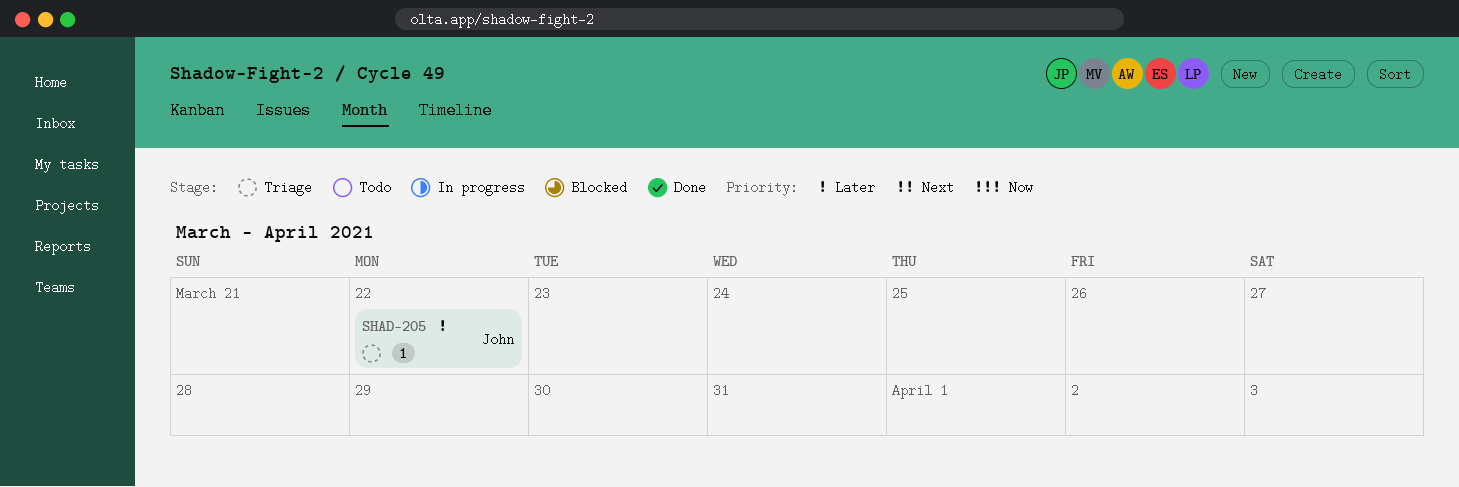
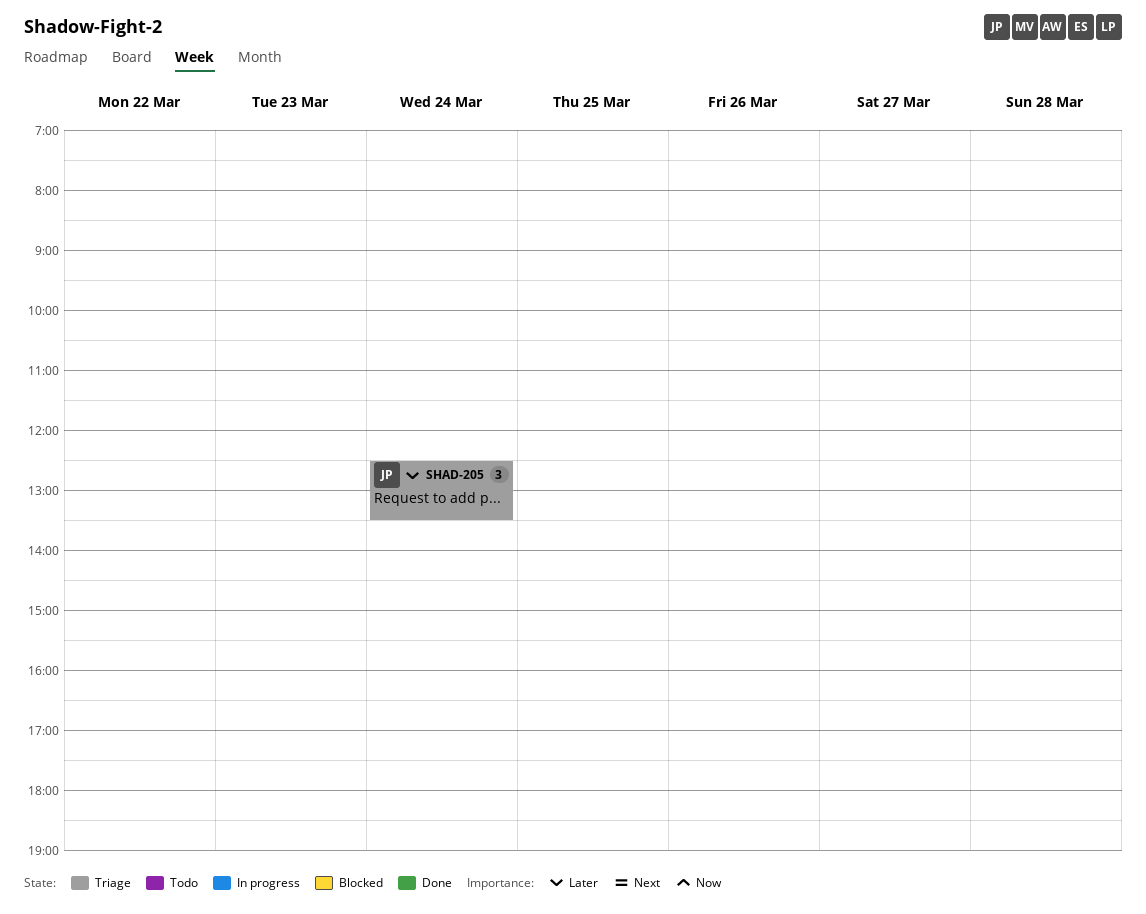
SHAD-205, estimate: 1 -> 3
SHAD-205, day: Mar 22 -> Mar 24

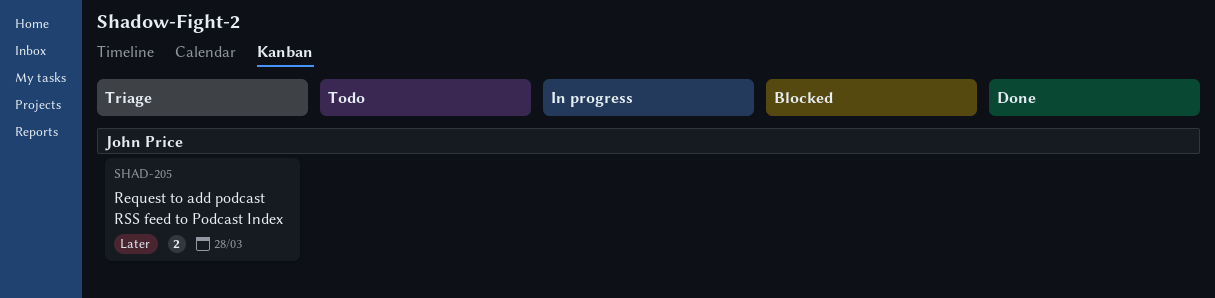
SHAD-205, estimate: 3 -> 2
SHAD-205, day: Mar 24 -> Mar 28

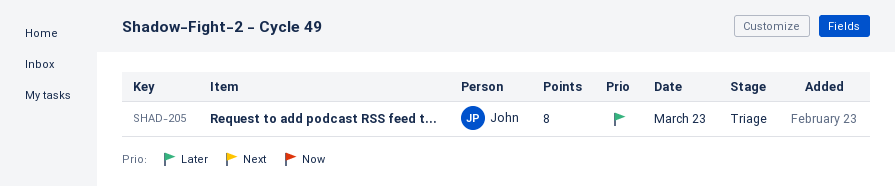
SHAD-205, estimate: 2 -> 8
SHAD-205, day: Mar 28 -> Mar 23

